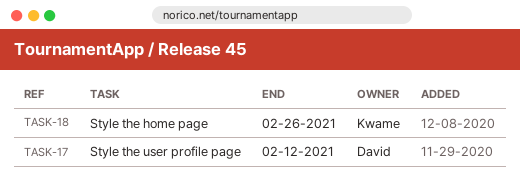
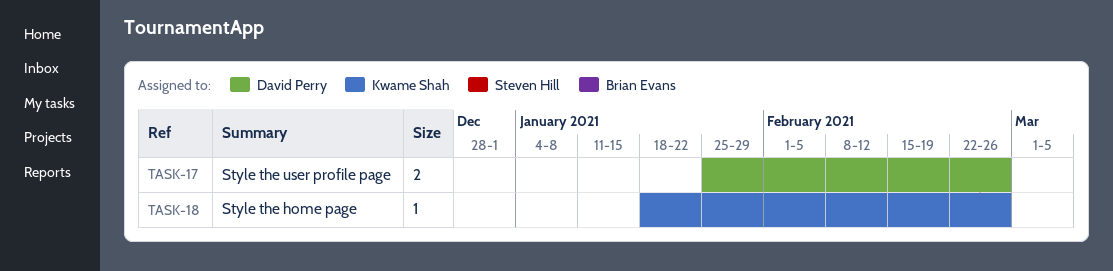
TASK-17, due: Feb 12 -> Feb 26

